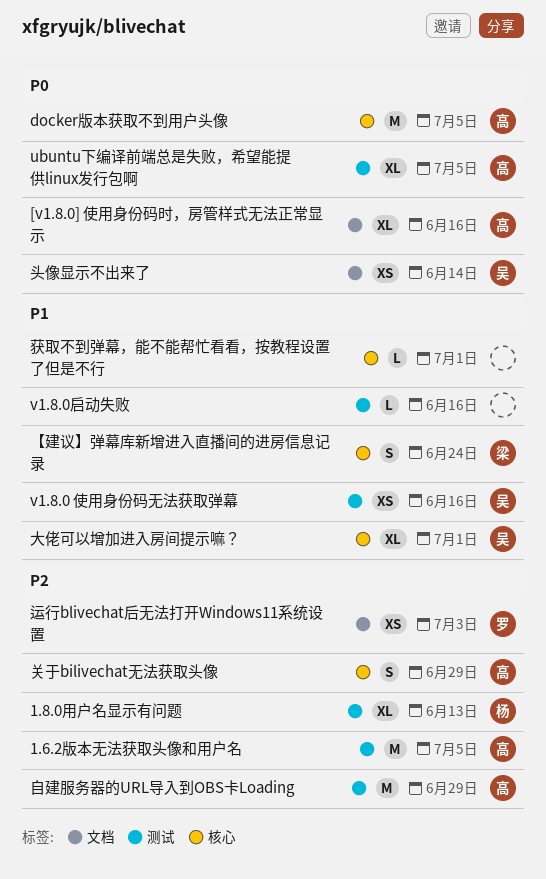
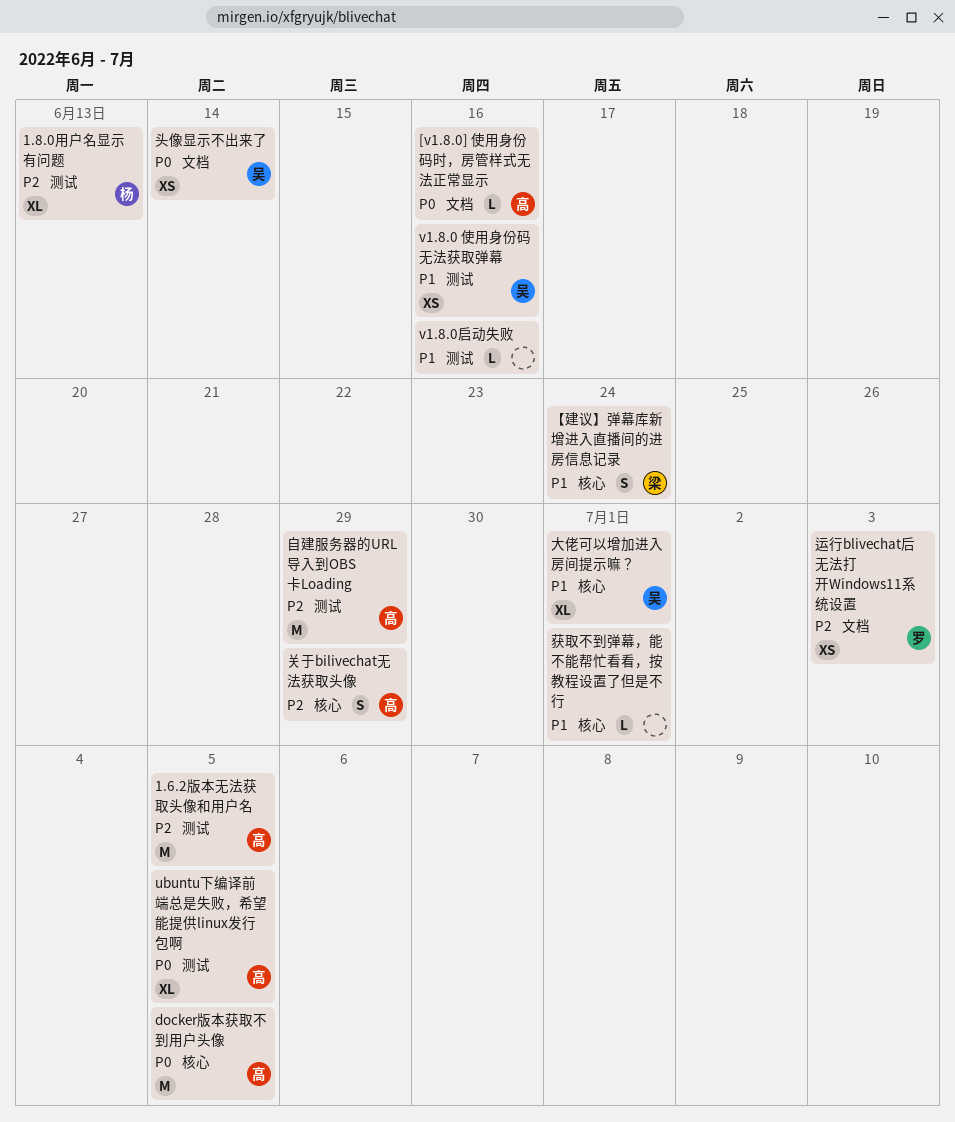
[v1.8.0] 使用身份码时，房管样式无法正常显示, estimate: XL -> L

